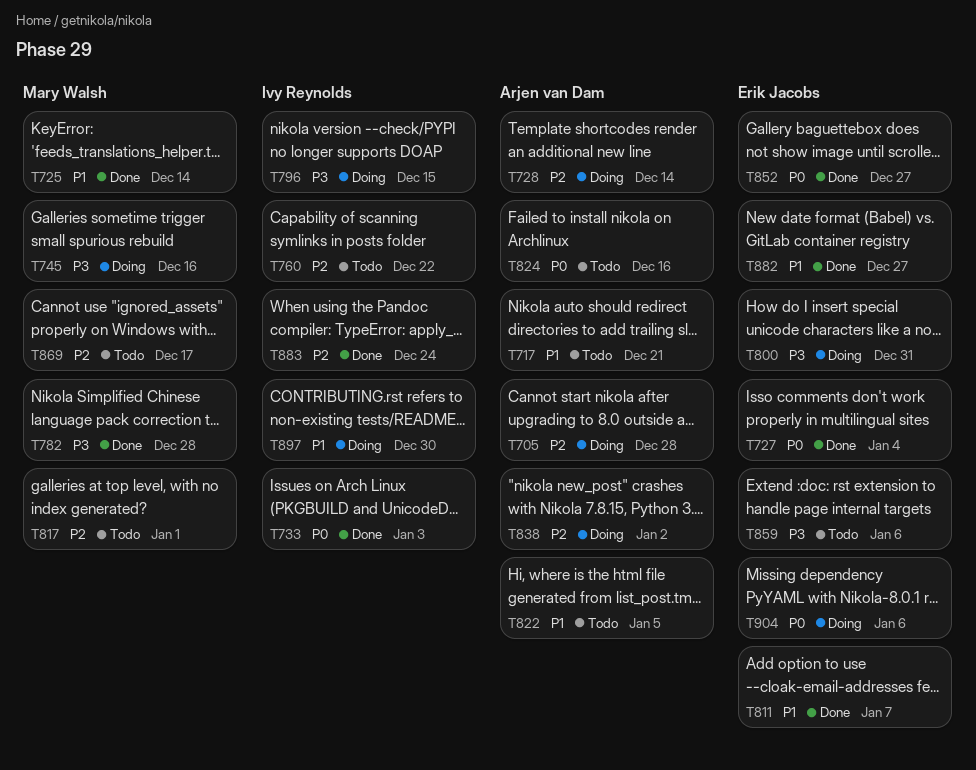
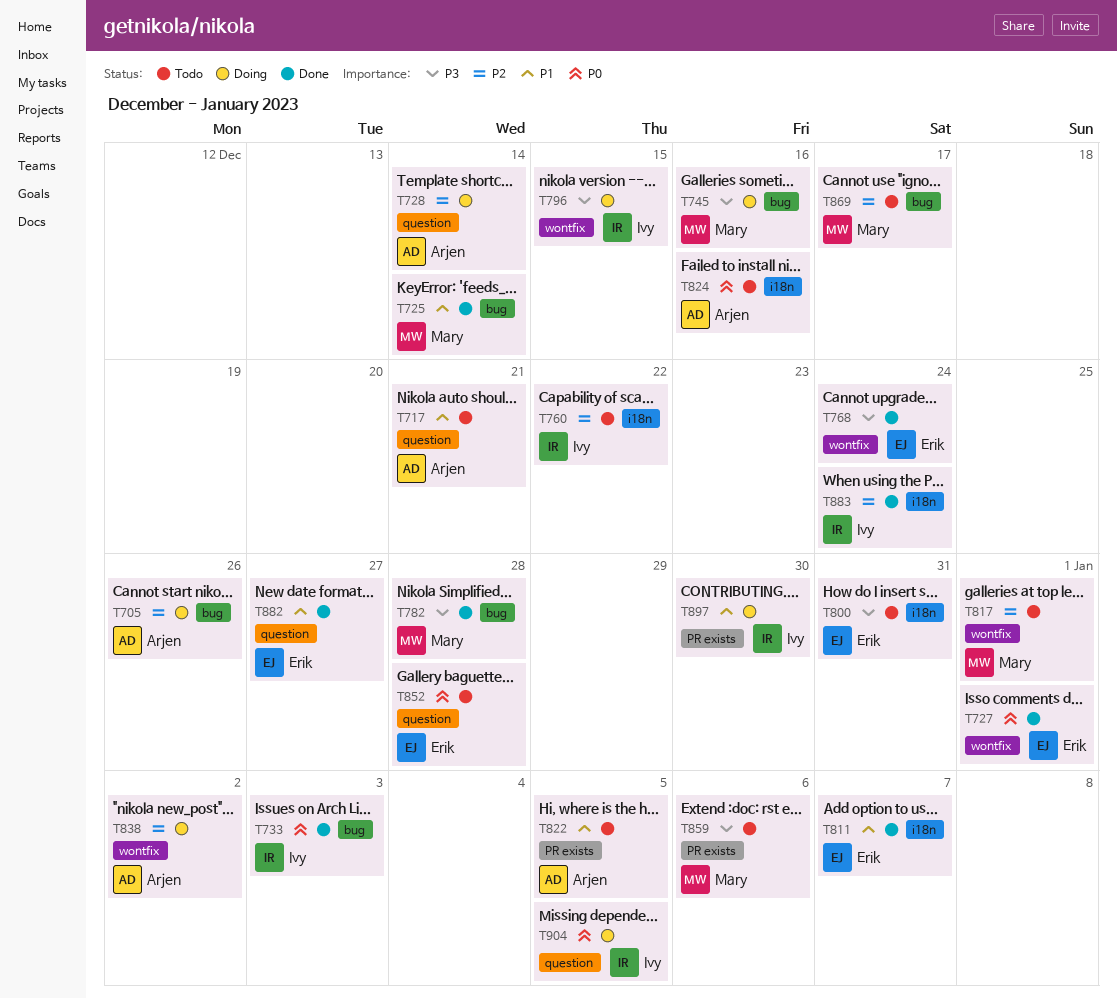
T705, due: Dec 28 -> Dec 26
T727, due: Jan 4 -> Jan 1
T768: none -> present
T800, status: Doing -> Todo
T852, status: Done -> Todo
T852, due: Dec 27 -> Dec 28
T859, owner: Erik Jacobs -> Mary Walsh
T904, owner: Erik Jacobs -> Ivy Reynolds
T904, due: Jan 6 -> Jan 5

